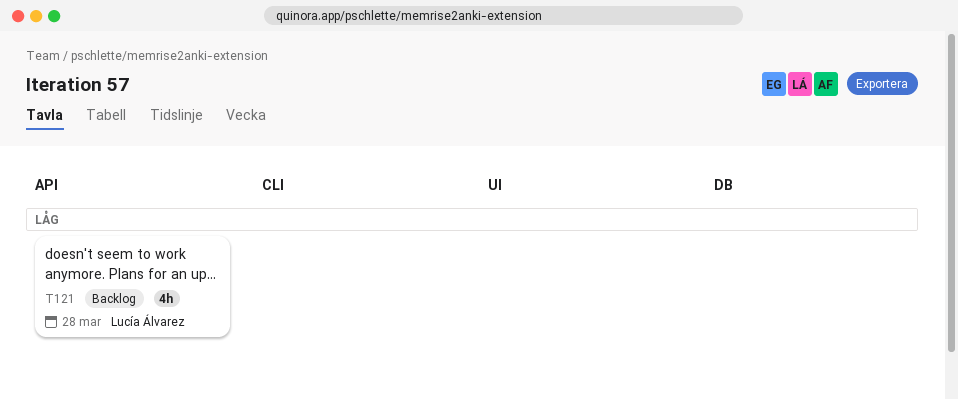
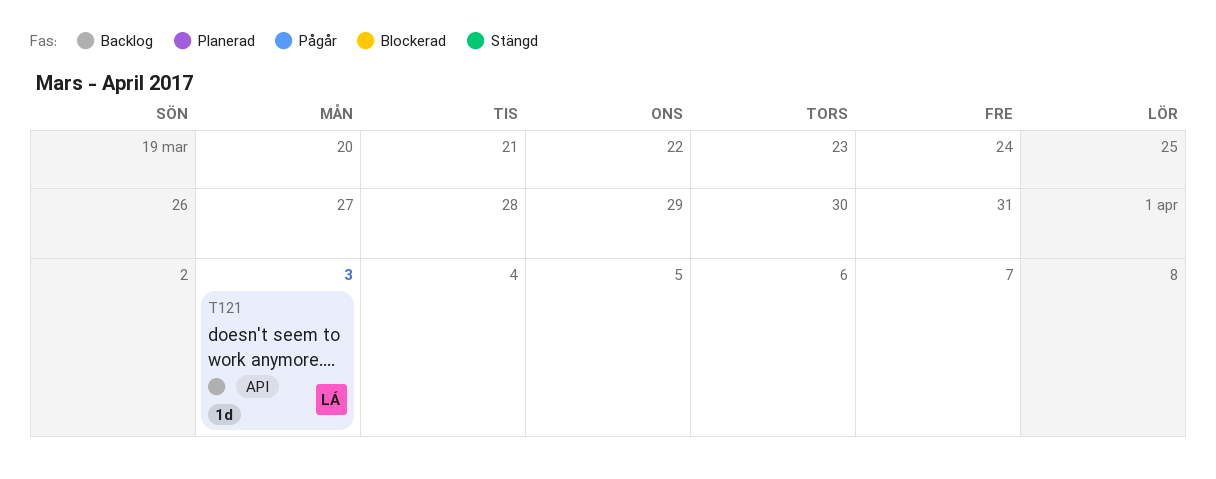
T121, estimate: 4h -> 1d
T121, due: Mar 28 -> Apr 3

